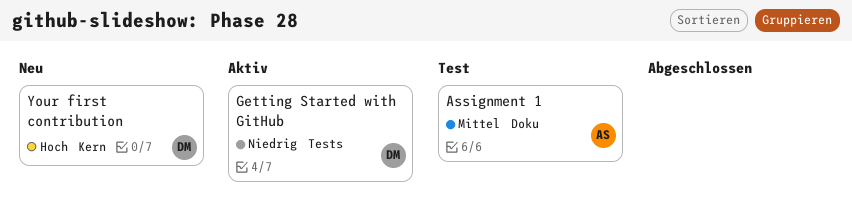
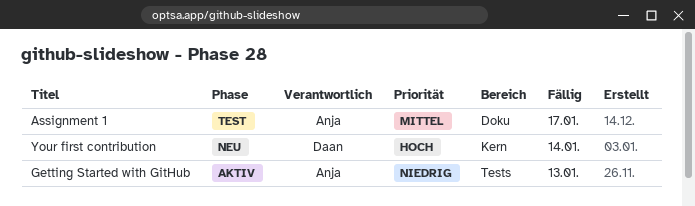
Getting Started with GitHub, owner: Daan -> Anja

